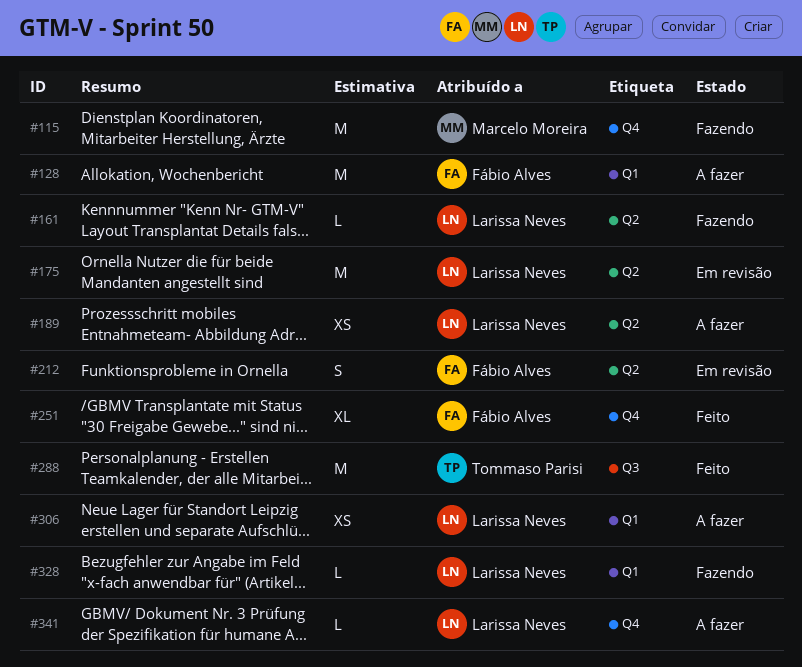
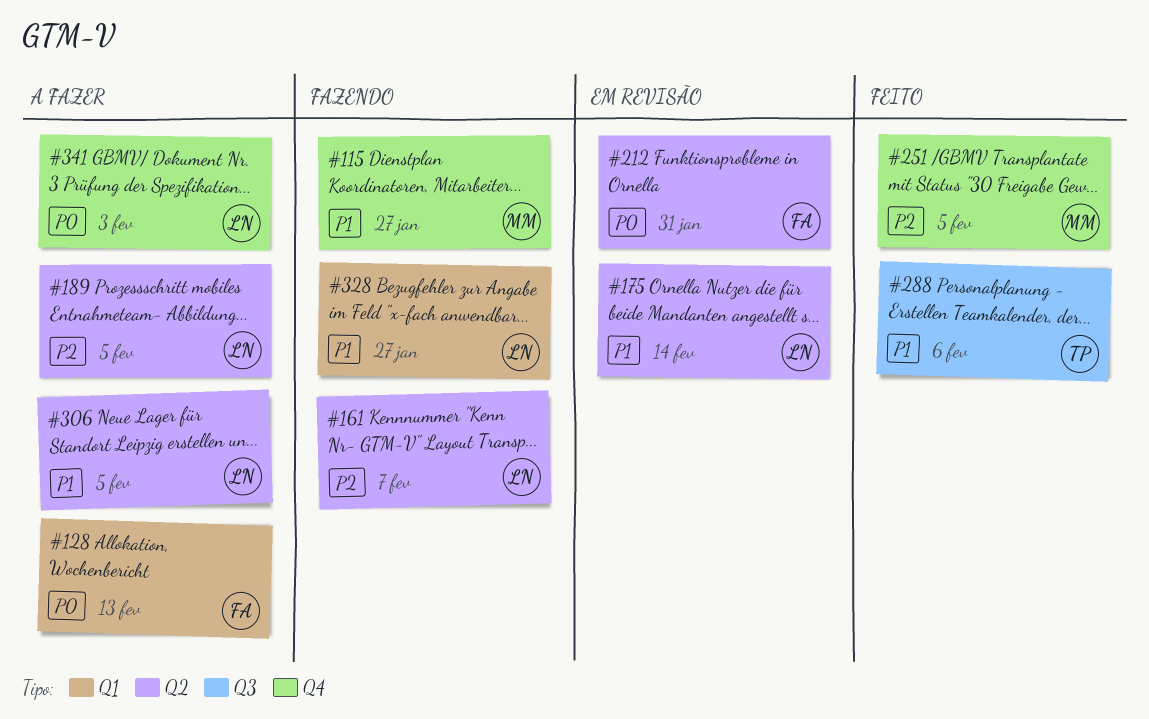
#251, owner: Fábio Alves -> Marcelo Moreira
#306, label: Q1 -> Q2

